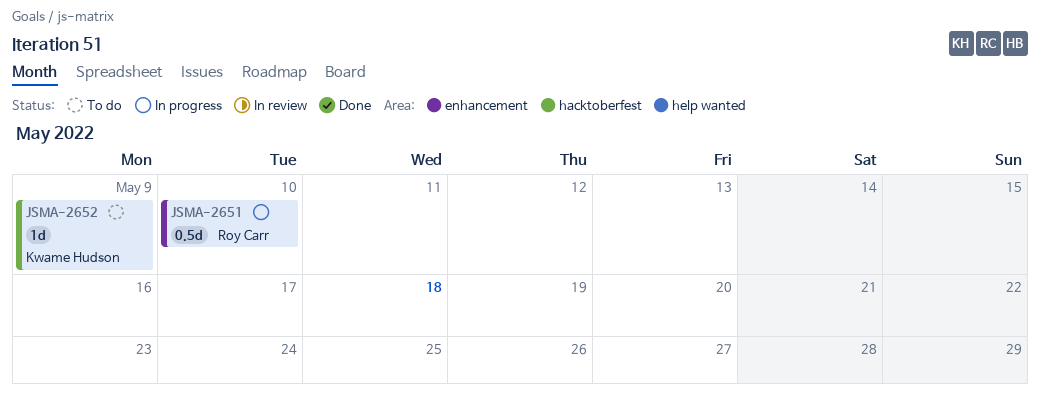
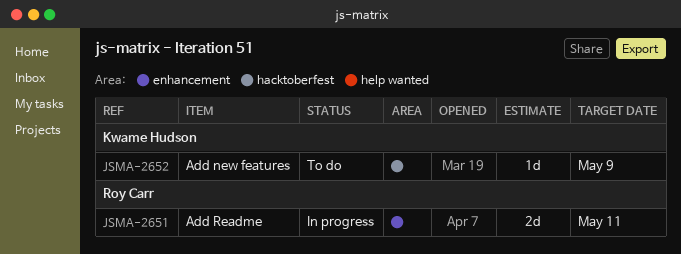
JSMA-2651, estimate: 0.5d -> 2d
JSMA-2651, due: May 10 -> May 11

